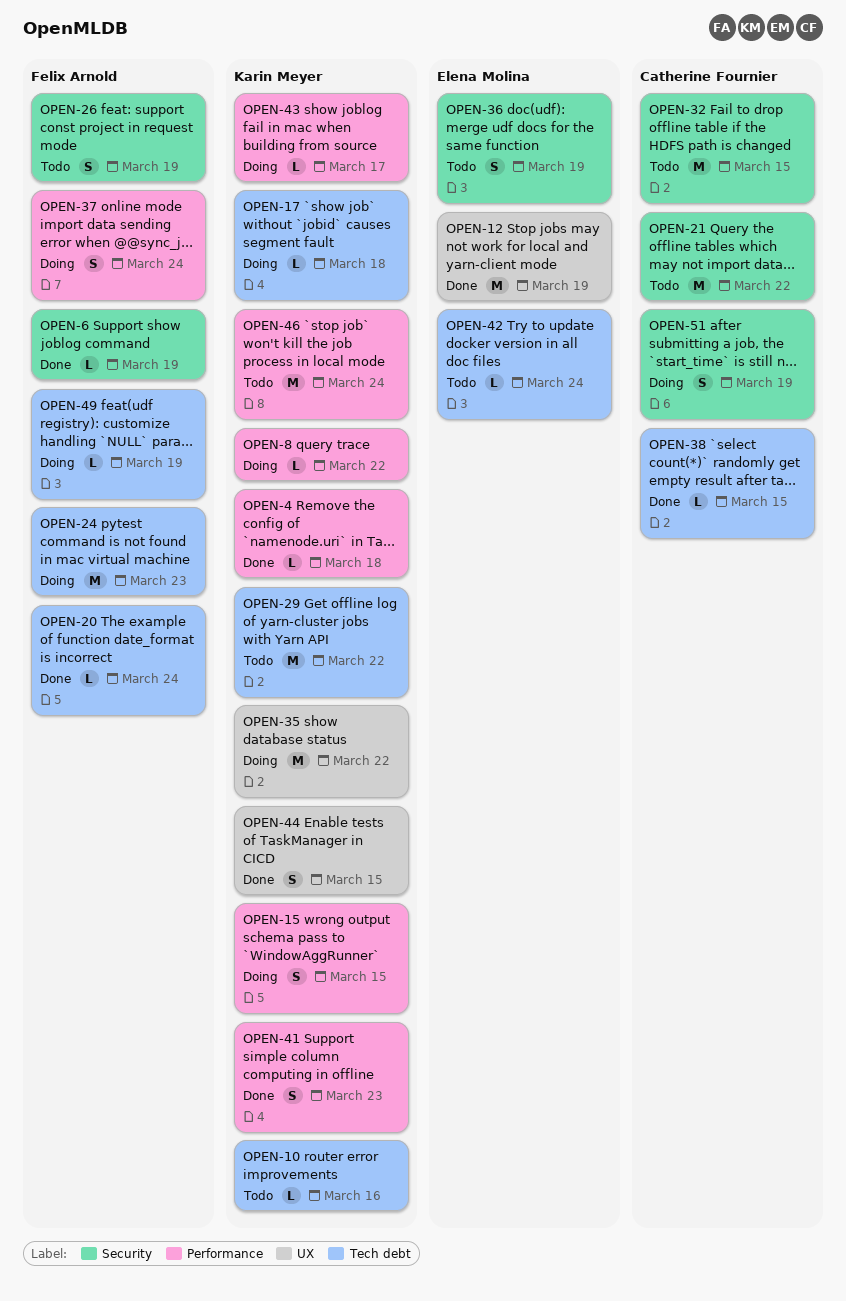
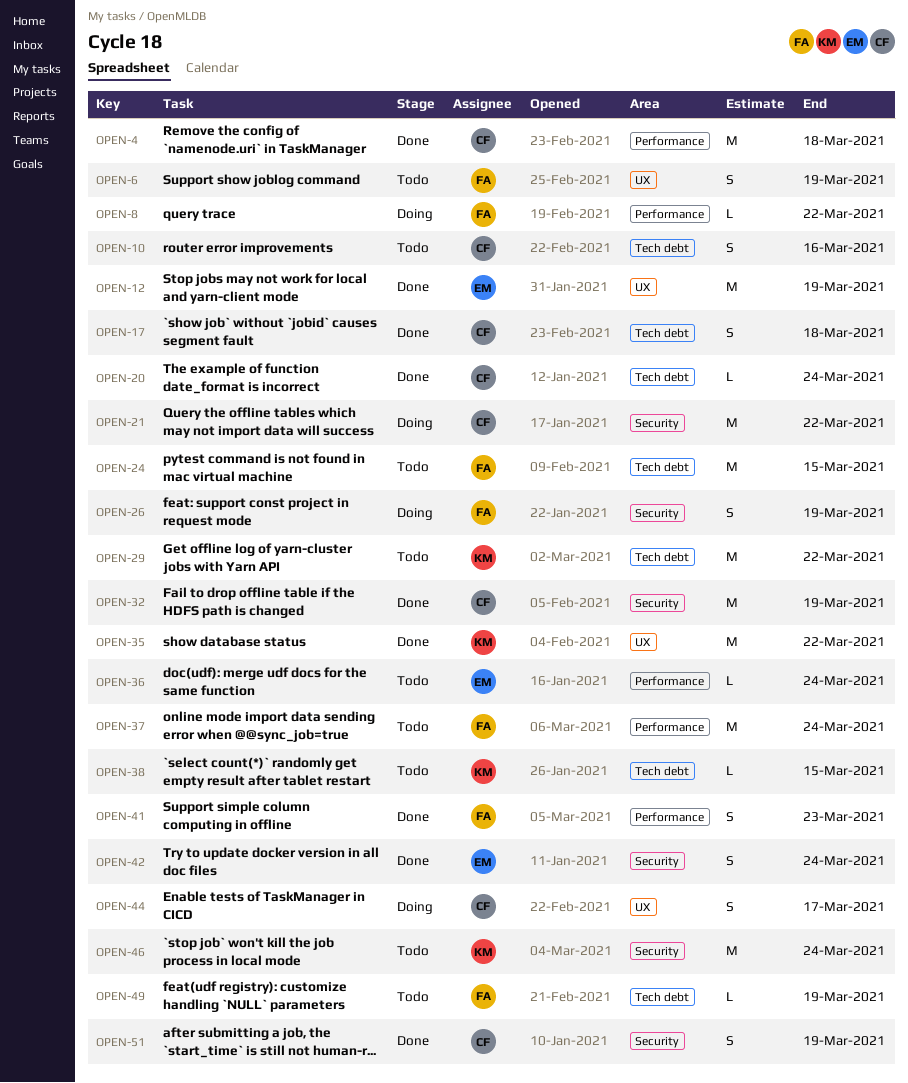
OPEN-4, owner: Karin Meyer -> Catherine Fournier
OPEN-4, estimate: L -> M
OPEN-6, status: Done -> Todo
OPEN-6, label: Security -> UX
OPEN-6, estimate: L -> S
OPEN-8, owner: Karin Meyer -> Felix Arnold
OPEN-10, owner: Karin Meyer -> Catherine Fournier
OPEN-10, estimate: L -> S
OPEN-15: present -> none
OPEN-17, status: Doing -> Done
OPEN-17, owner: Karin Meyer -> Catherine Fournier
OPEN-17, estimate: L -> S
OPEN-20, owner: Felix Arnold -> Catherine Fournier
OPEN-21, status: Todo -> Doing
OPEN-24, status: Doing -> Todo
OPEN-24, due: Mar 23 -> Mar 15
OPEN-26, status: Todo -> Doing
OPEN-32, status: Todo -> Done
OPEN-32, due: Mar 15 -> Mar 19
OPEN-35, status: Doing -> Done
OPEN-36, label: Security -> Performance
OPEN-36, estimate: S -> L
OPEN-36, due: Mar 19 -> Mar 24
OPEN-37, status: Doing -> Todo
OPEN-37, estimate: S -> M
OPEN-38, status: Done -> Todo
OPEN-38, owner: Catherine Fournier -> Karin Meyer
OPEN-41, owner: Karin Meyer -> Felix Arnold
OPEN-42, status: Todo -> Done
OPEN-42, label: Tech debt -> Security
OPEN-42, estimate: L -> S
OPEN-43: present -> none
OPEN-44, status: Done -> Doing
OPEN-44, owner: Karin Meyer -> Catherine Fournier
OPEN-44, due: Mar 15 -> Mar 17
OPEN-46, label: Performance -> Security
OPEN-49, status: Doing -> Todo
OPEN-51, status: Doing -> Done

